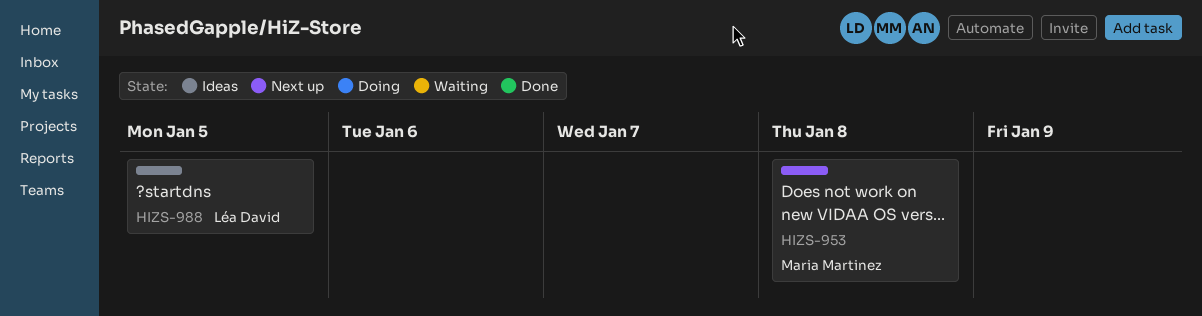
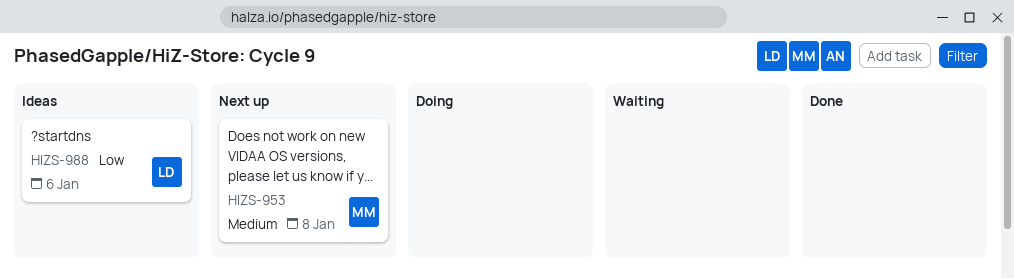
HIZS-988, due: Jan 5 -> Jan 6

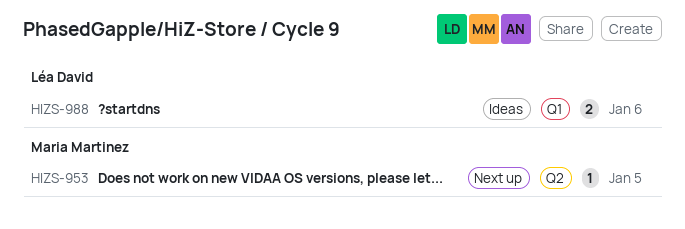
HIZS-953, due: Jan 8 -> Jan 5

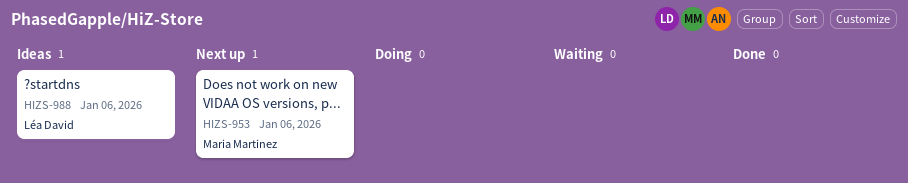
HIZS-953, due: Jan 5 -> Jan 6

